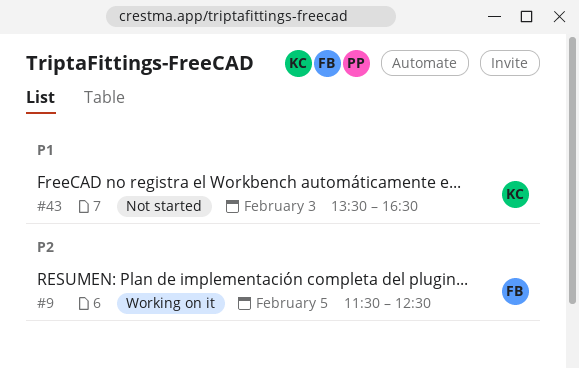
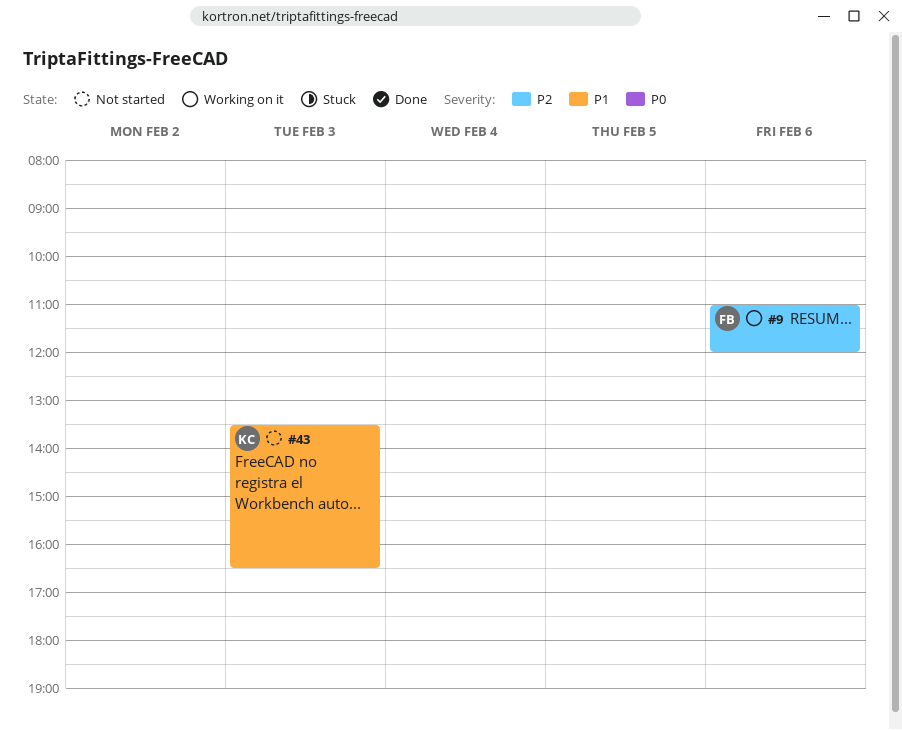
#9, day: Feb 5 -> Feb 6
#9, begins: 11:30 -> 11:00
#9, ends: 12:30 -> 12:00

